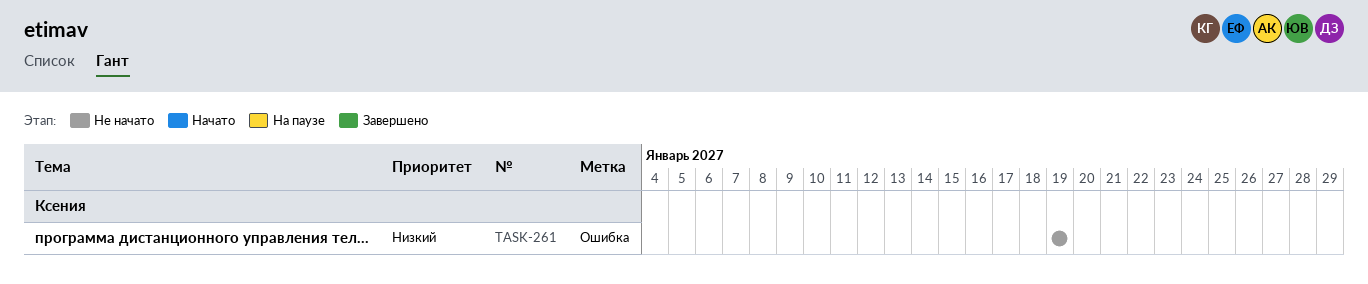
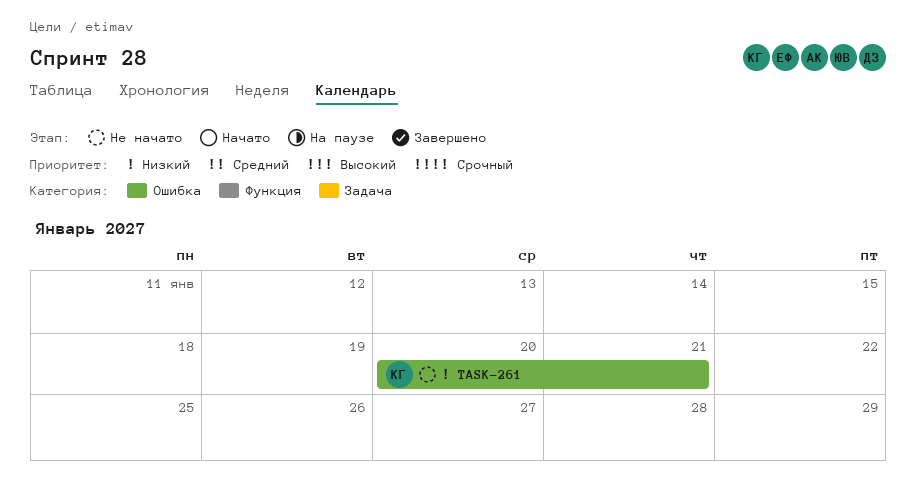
TASK-261, start: Jan 19 -> Jan 20
TASK-261, due: Jan 19 -> Jan 21

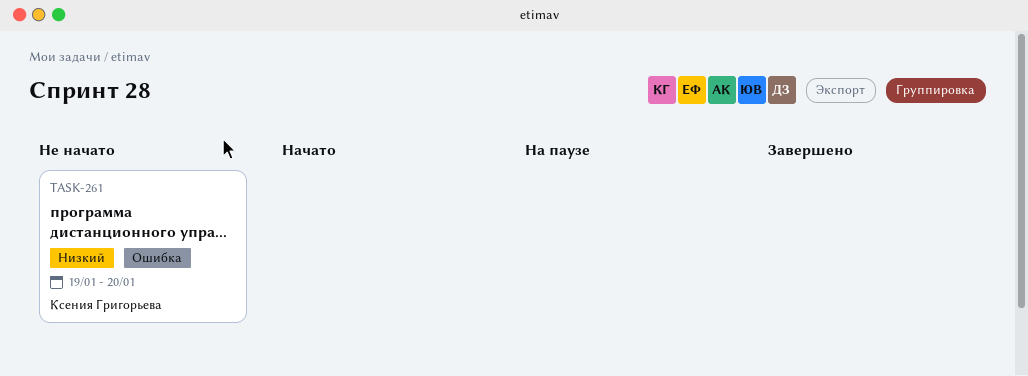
TASK-261, start: Jan 20 -> Jan 19
TASK-261, due: Jan 21 -> Jan 20

